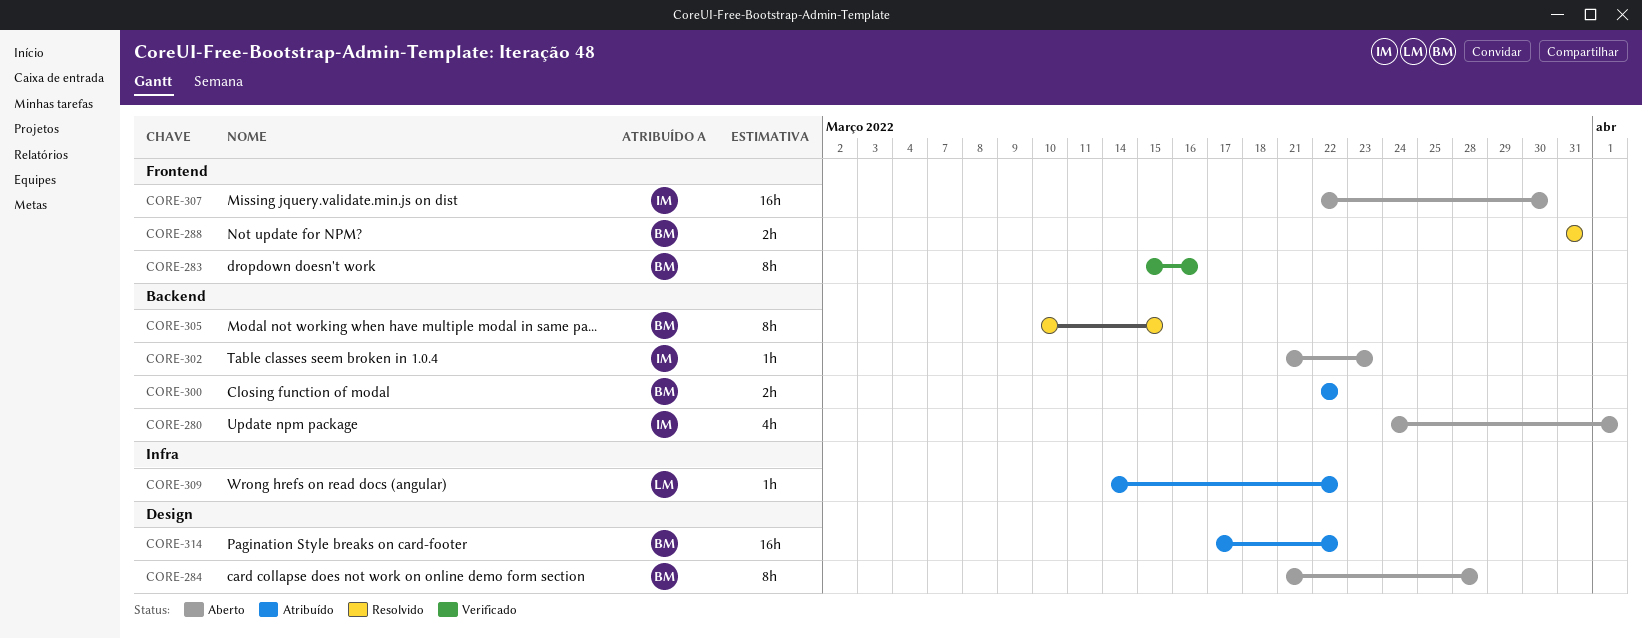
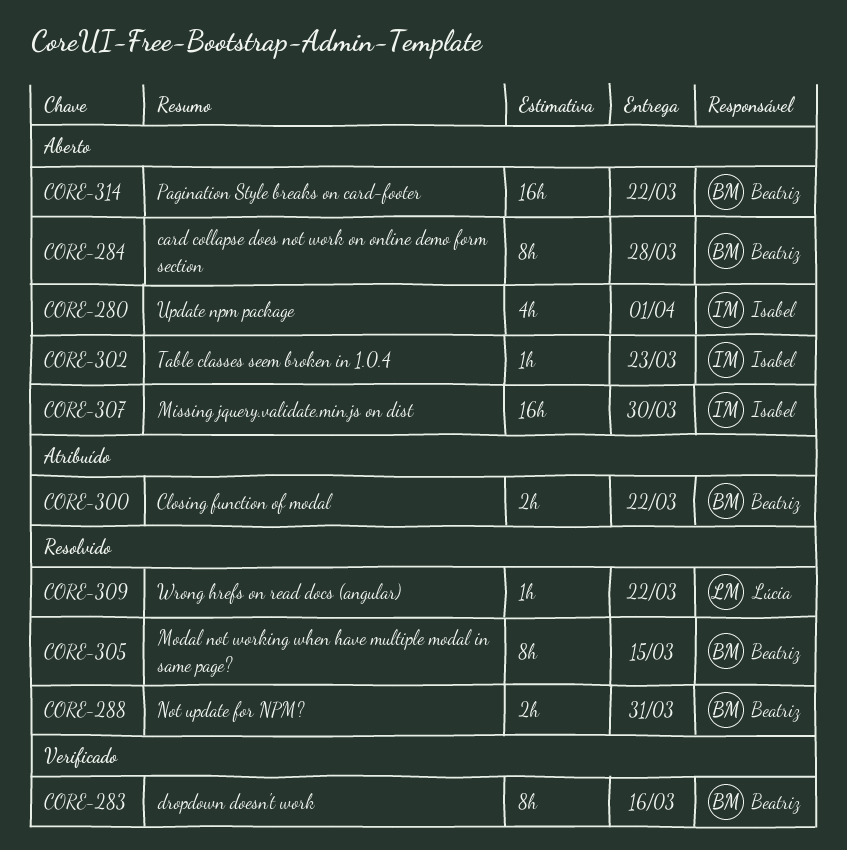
CORE-309, status: Atribuído -> Resolvido
CORE-314, status: Atribuído -> Aberto

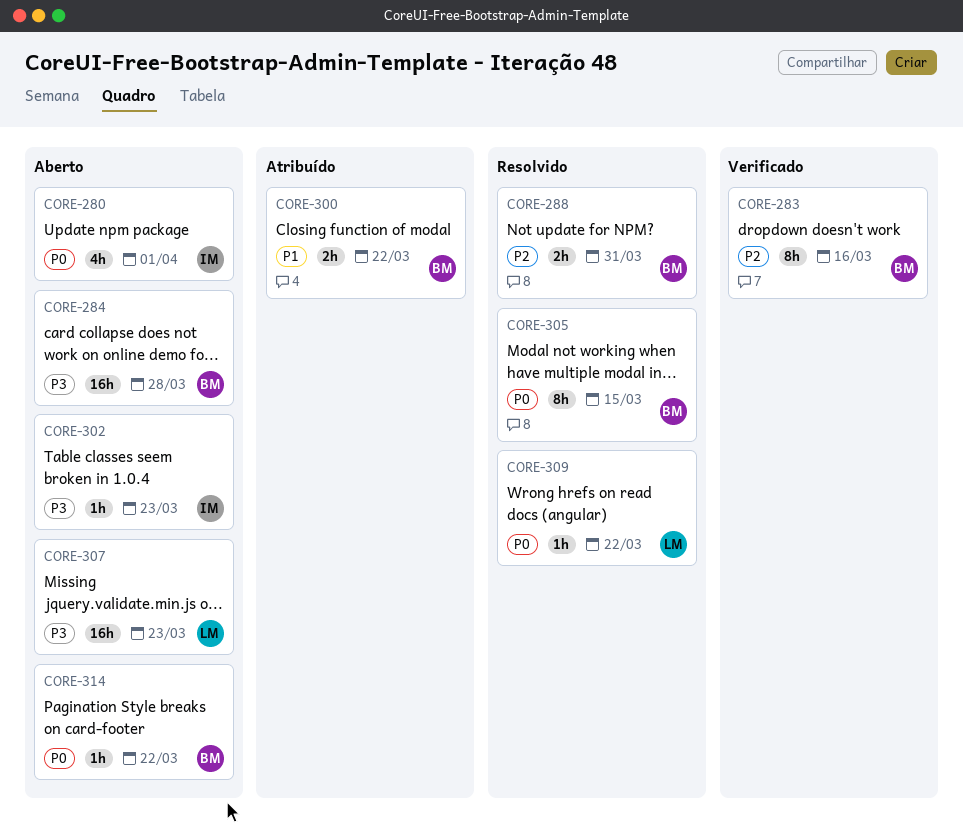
CORE-284, estimate: 8h -> 16h
CORE-307, owner: Isabel -> Lúcia
CORE-307, due: Mar 30 -> Mar 23
CORE-314, estimate: 16h -> 1h

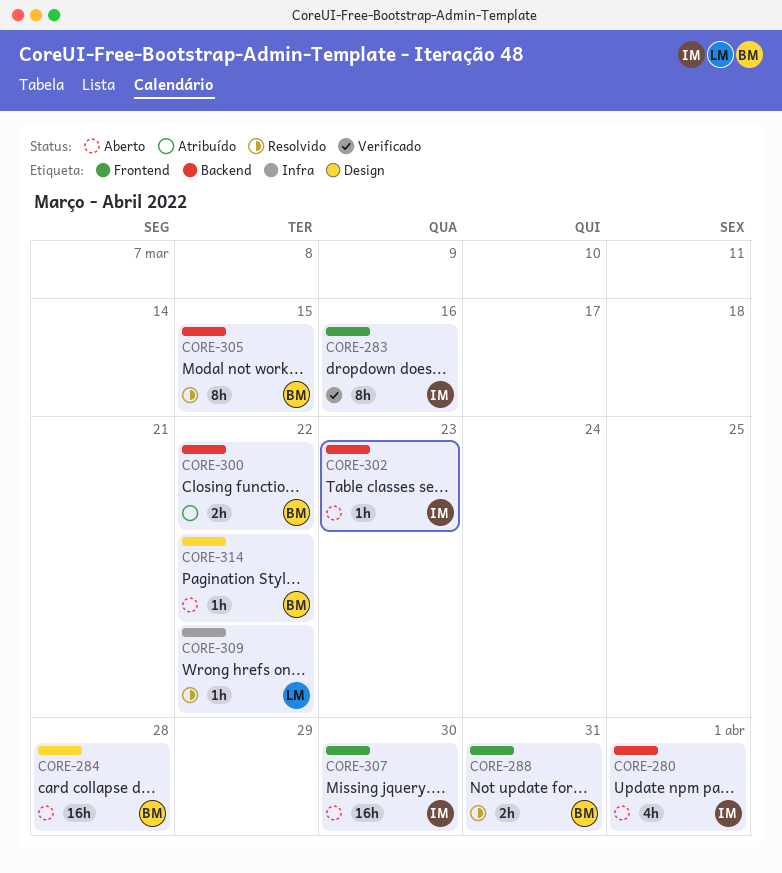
CORE-283, owner: BM -> IM
CORE-307, owner: LM -> IM
CORE-307, due: Mar 23 -> Mar 30

